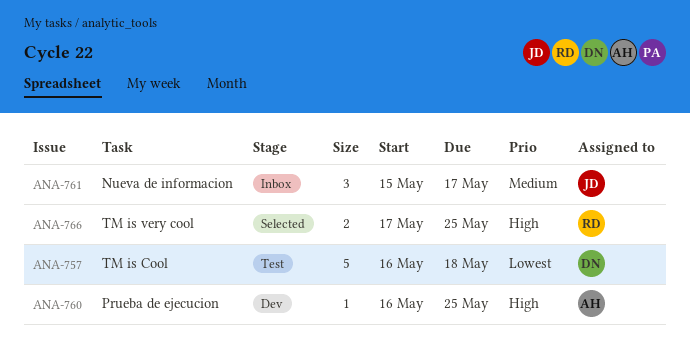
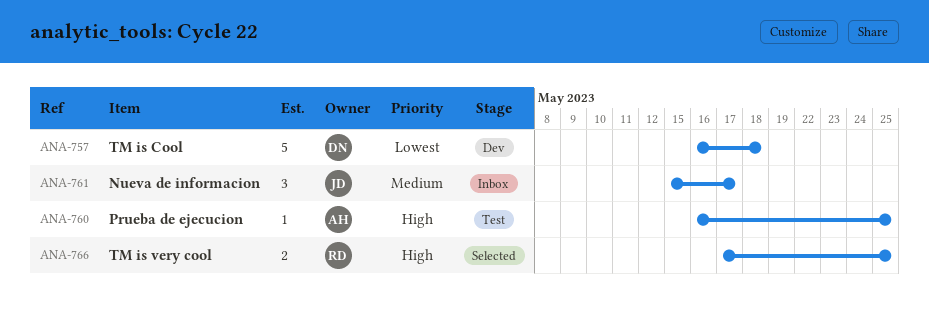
ANA-757, status: Test -> Dev
ANA-760, status: Dev -> Test

